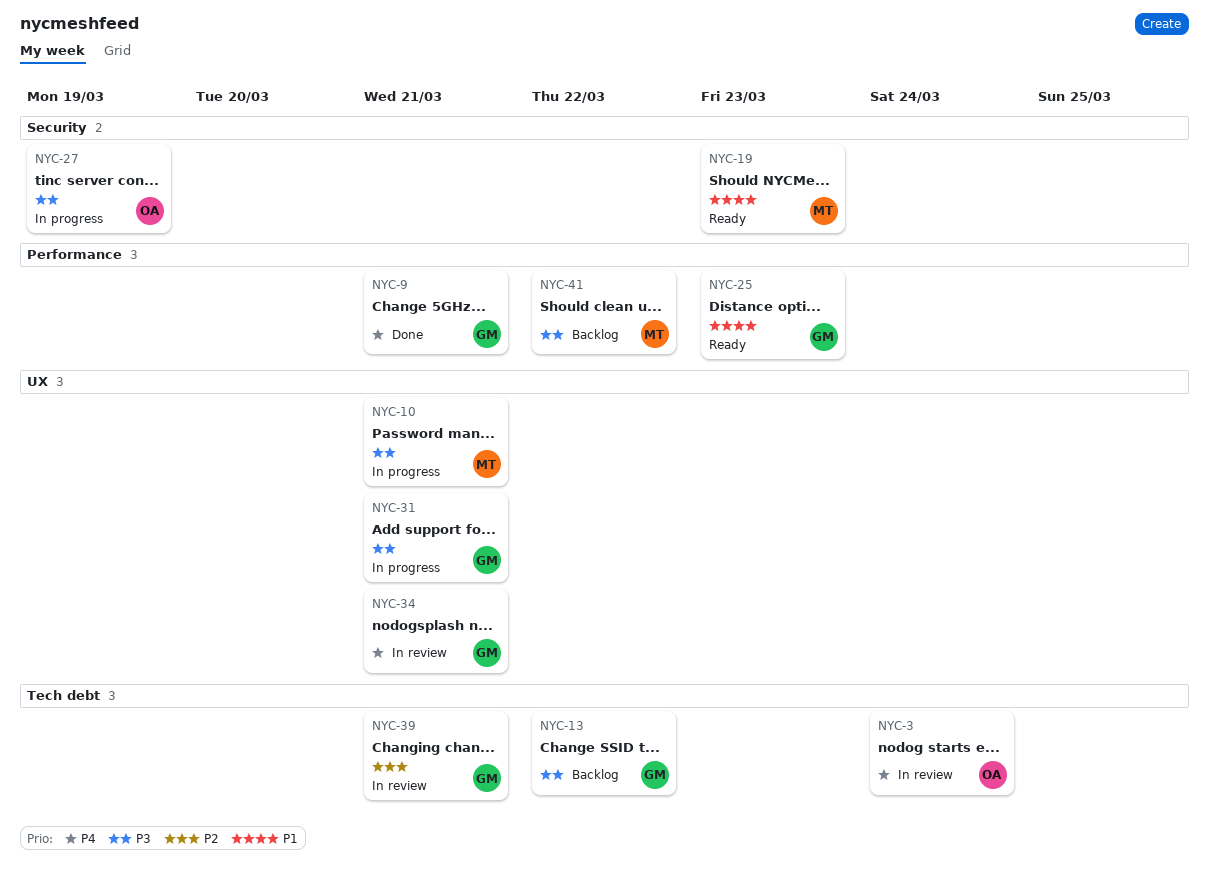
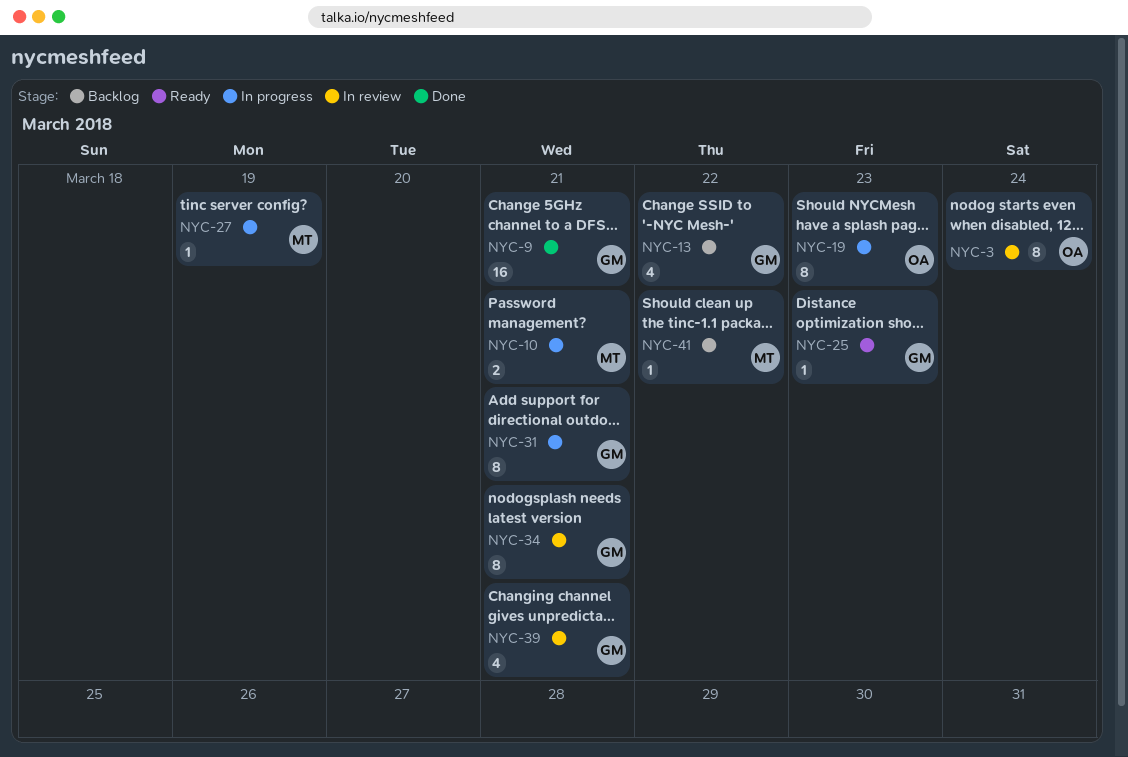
NYC-19, status: Ready -> In progress
NYC-19, owner: MT -> OA
NYC-27, owner: OA -> MT

